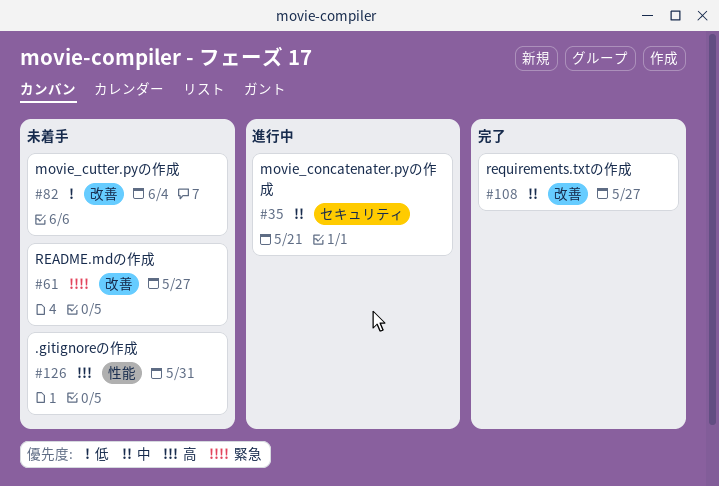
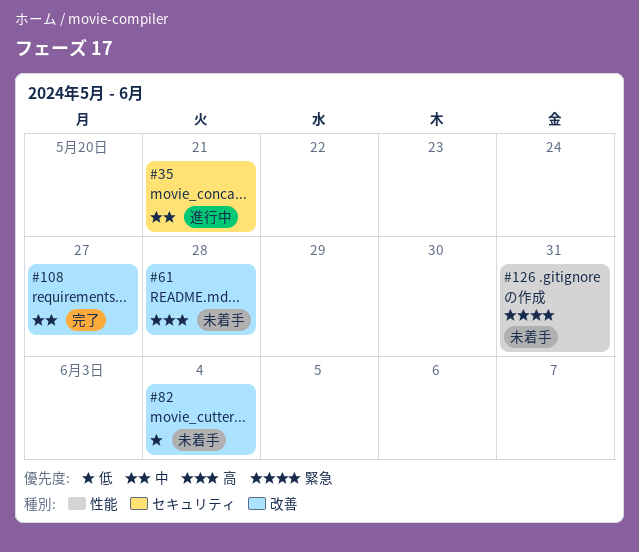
#61, priority: 緊急 -> 高
#61, due: May 27 -> May 28
#126, priority: 高 -> 緊急

